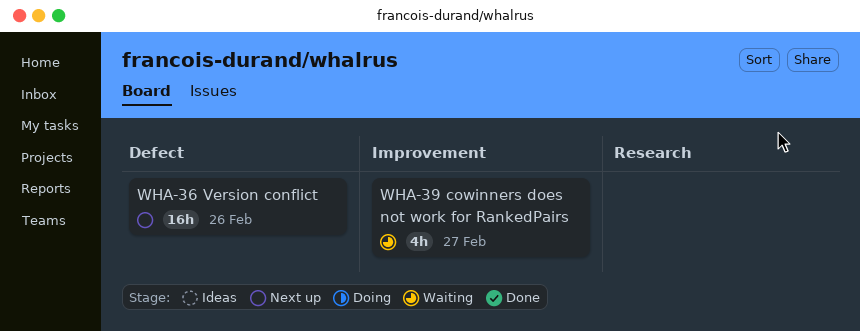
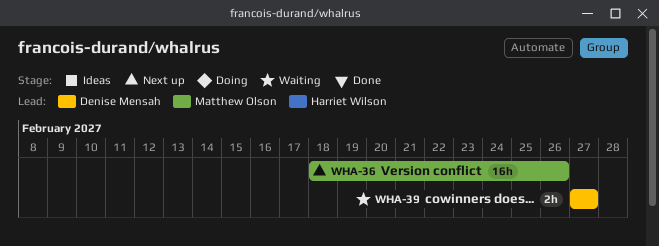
WHA-39, estimate: 4h -> 2h

